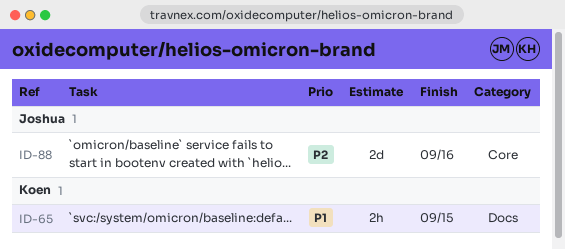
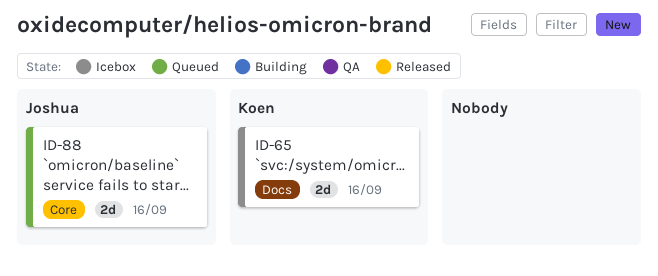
ID-65, estimate: 2h -> 2d
ID-65, due: Sep 15 -> Sep 16

